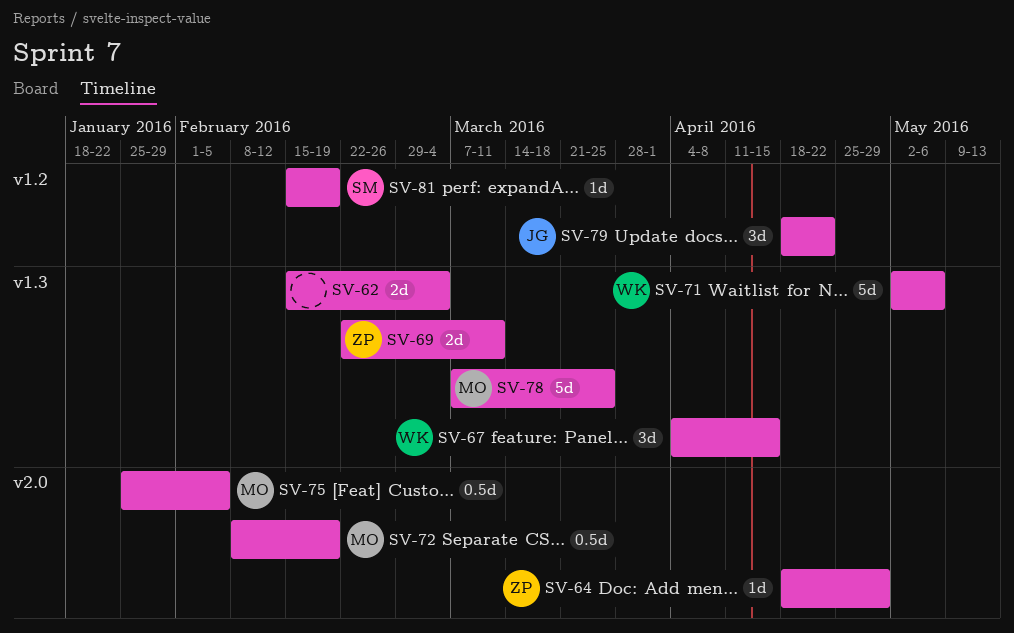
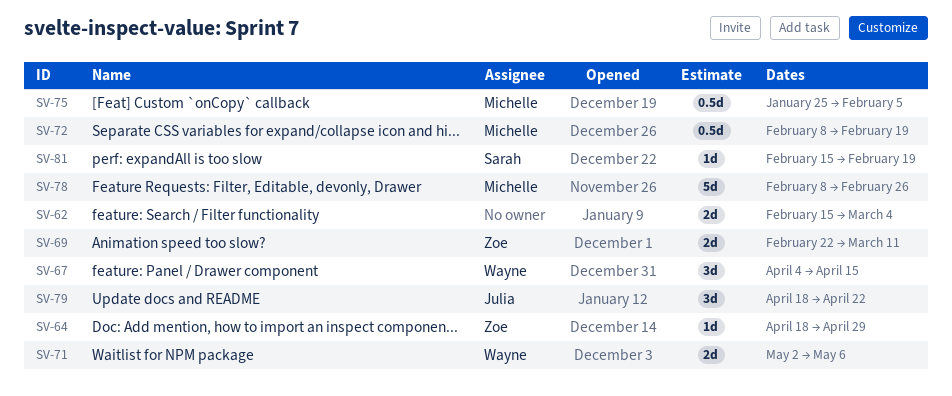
SV-71, estimate: 5d -> 2d
SV-78, start: Mar 7 -> Feb 8
SV-78, due: Mar 25 -> Feb 26

